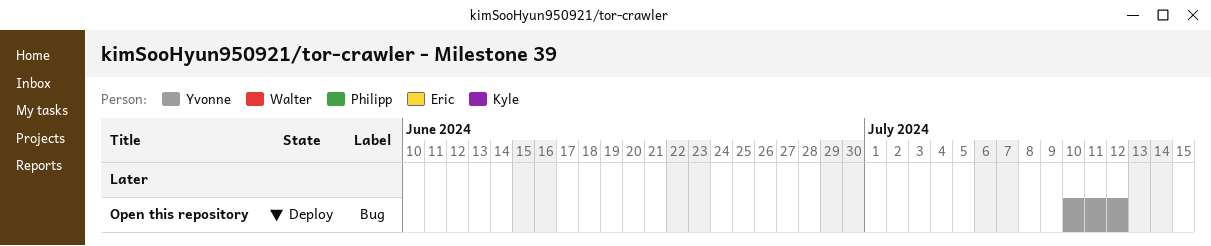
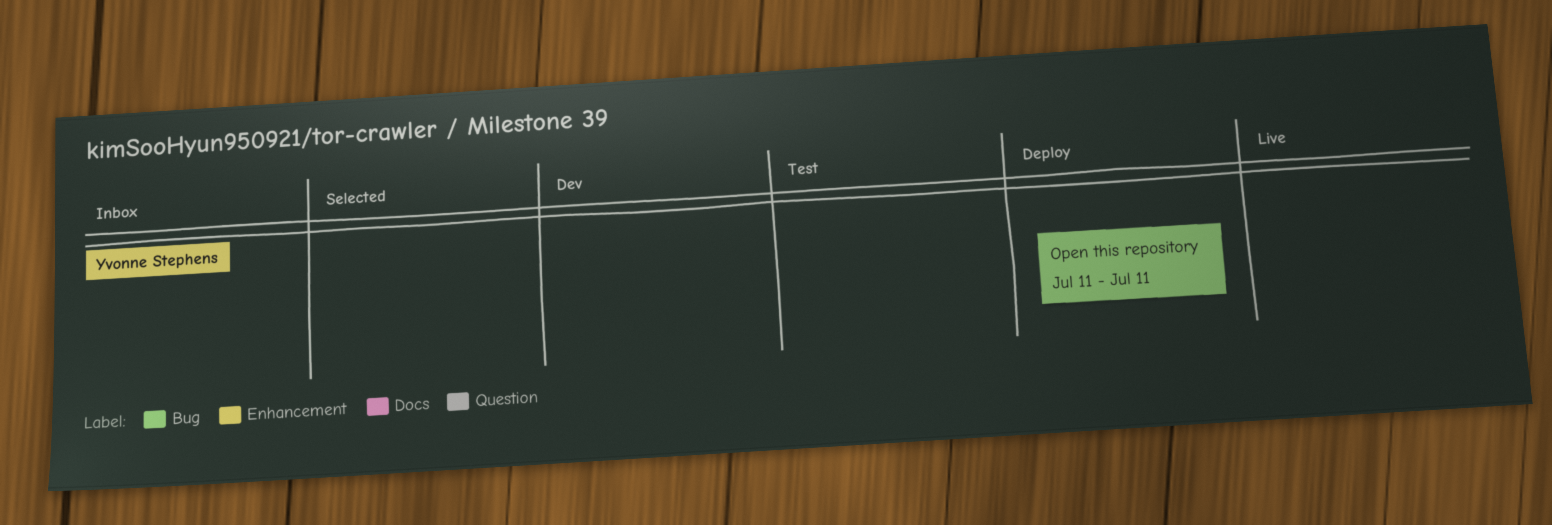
Open this repository, start: Jul 10 -> Jul 11
Open this repository, due: Jul 12 -> Jul 11

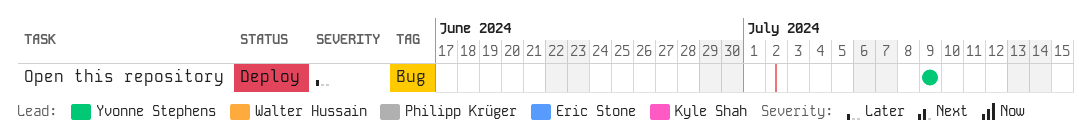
Open this repository, start: Jul 11 -> Jul 9
Open this repository, due: Jul 11 -> Jul 9

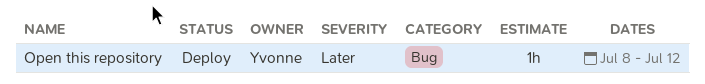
Open this repository, start: Jul 9 -> Jul 8
Open this repository, due: Jul 9 -> Jul 12

